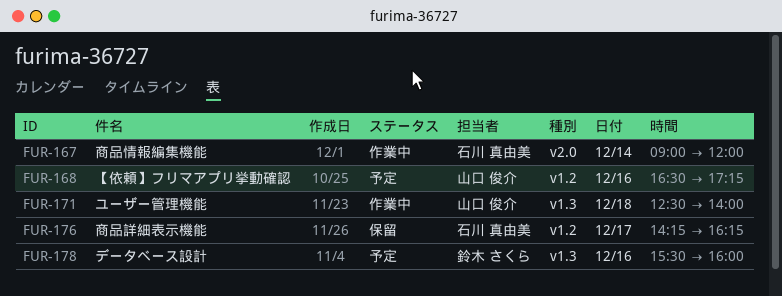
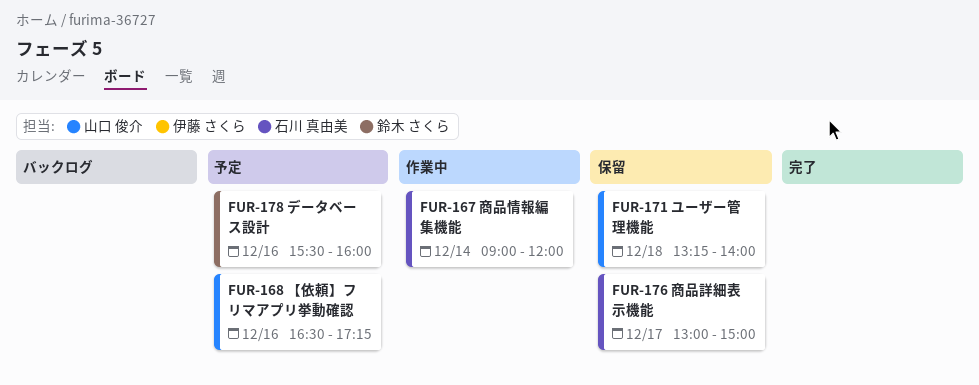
FUR-171, status: 作業中 -> 保留
FUR-171, begins: 12:30 -> 13:15
FUR-176, begins: 14:15 -> 13:00
FUR-176, ends: 16:15 -> 15:00

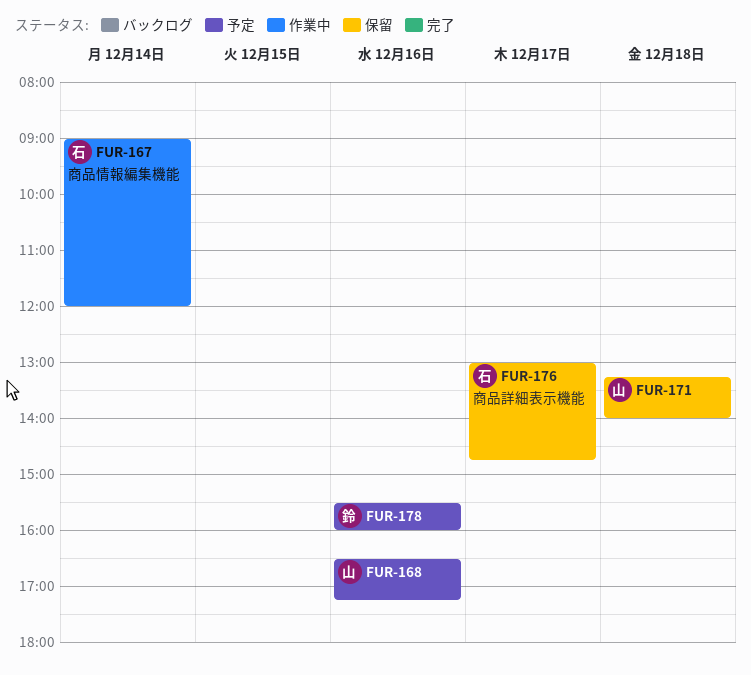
FUR-176, ends: 15:00 -> 14:45

